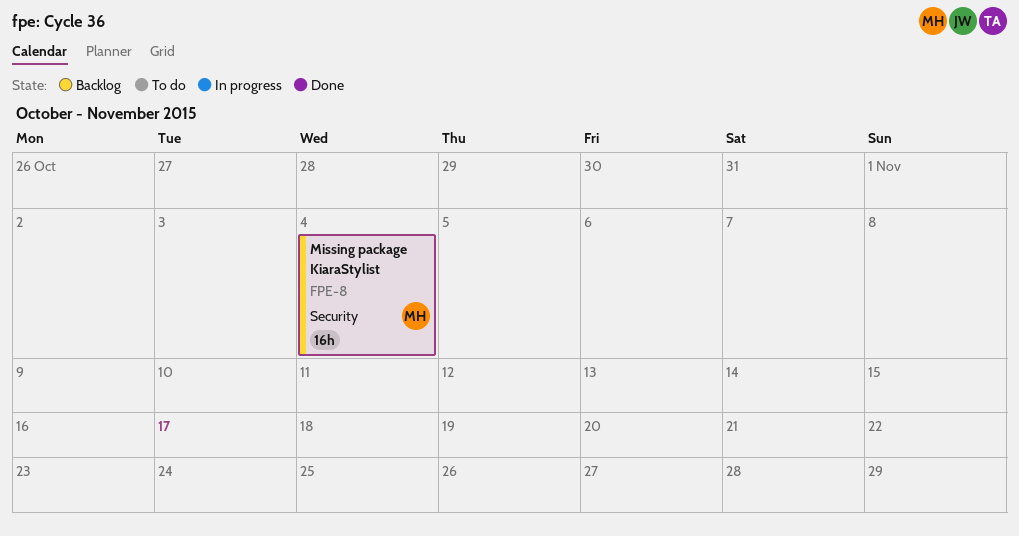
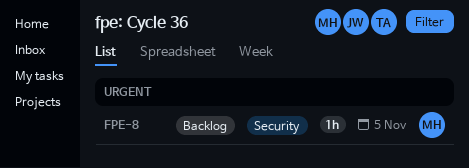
FPE-8, estimate: 16h -> 1h
FPE-8, due: Nov 4 -> Nov 5

